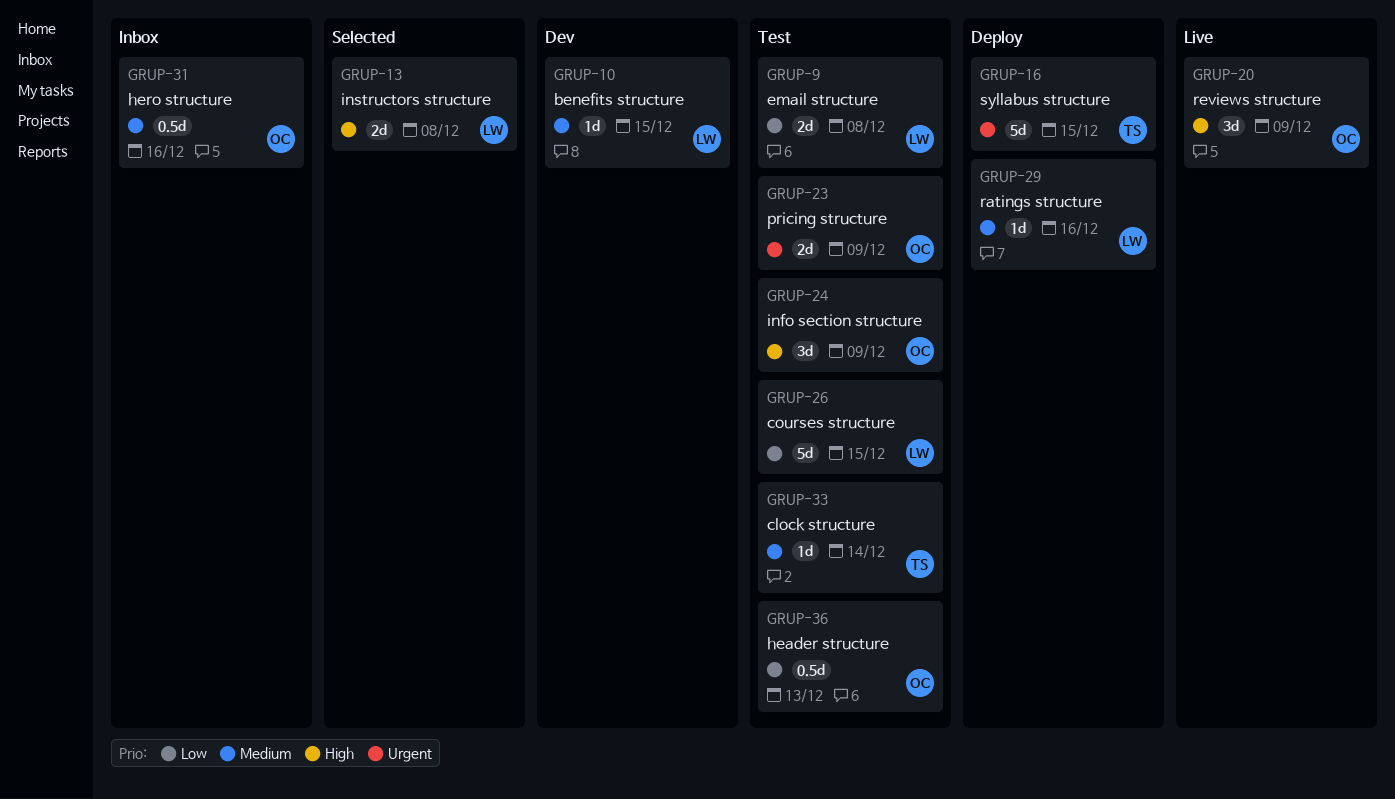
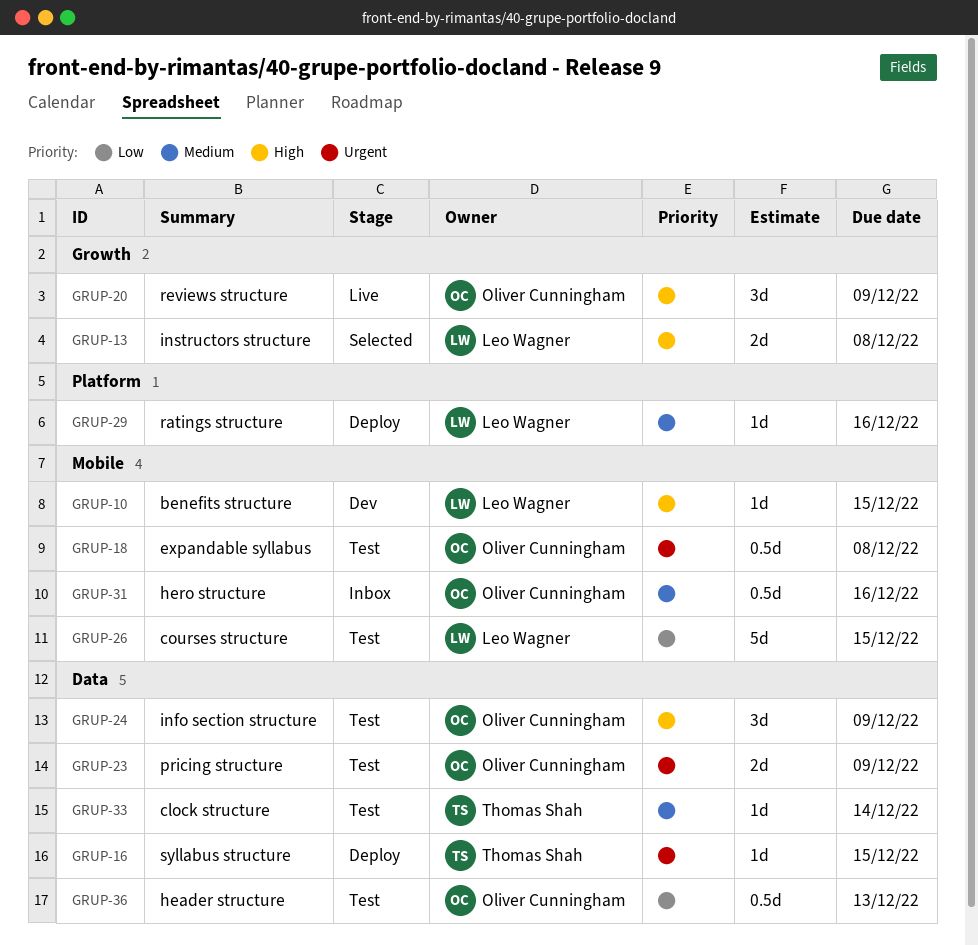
GRUP-9: present -> none
GRUP-10, priority: Medium -> High
GRUP-16, estimate: 5d -> 1d
GRUP-18: none -> present

